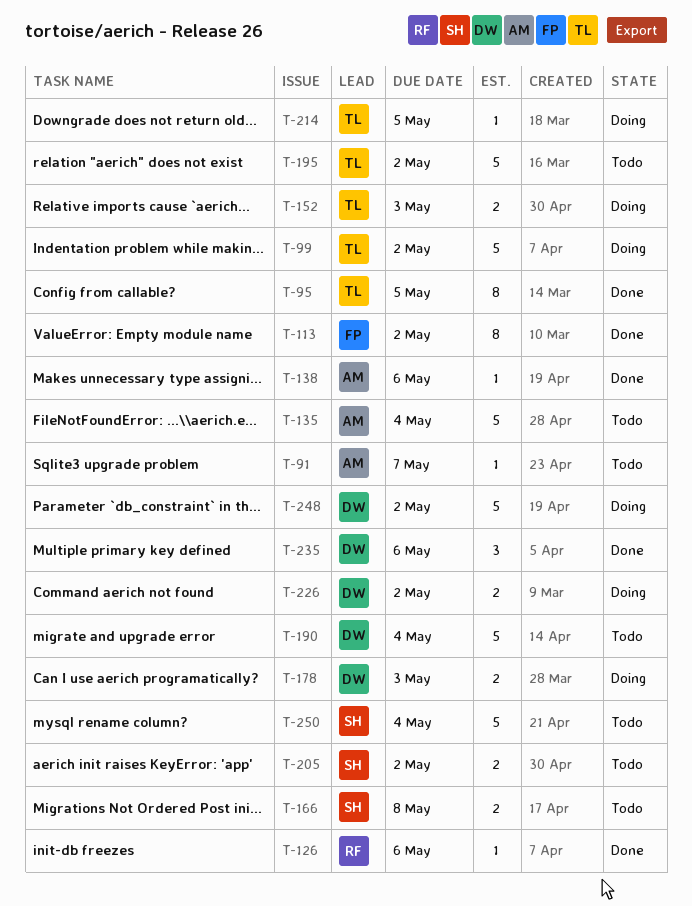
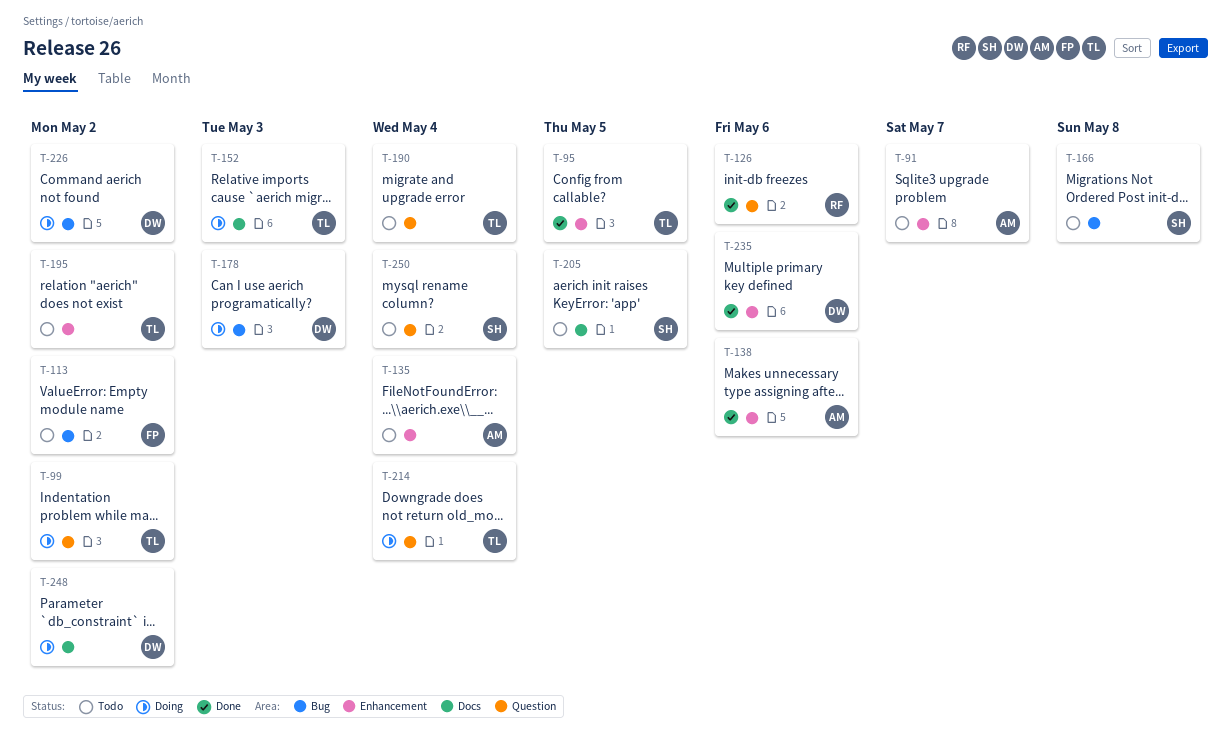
T-113, status: Done -> Todo
T-190, owner: DW -> TL
T-205, due: May 2 -> May 5
T-214, due: May 5 -> May 4

